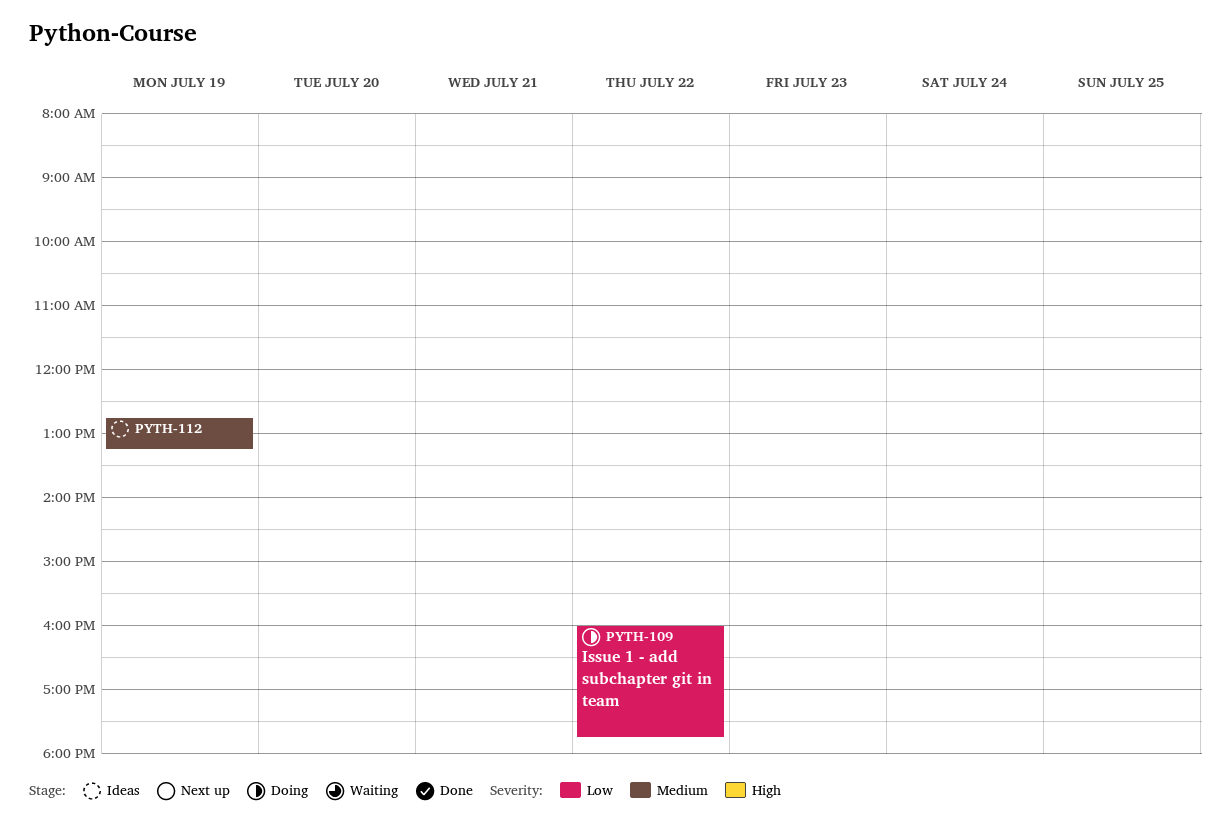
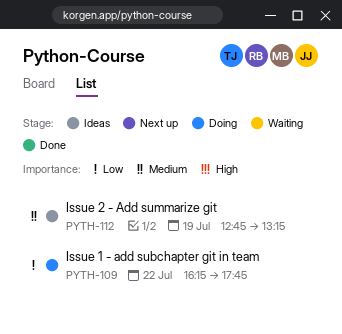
PYTH-109, begins: 16:00 -> 16:15

